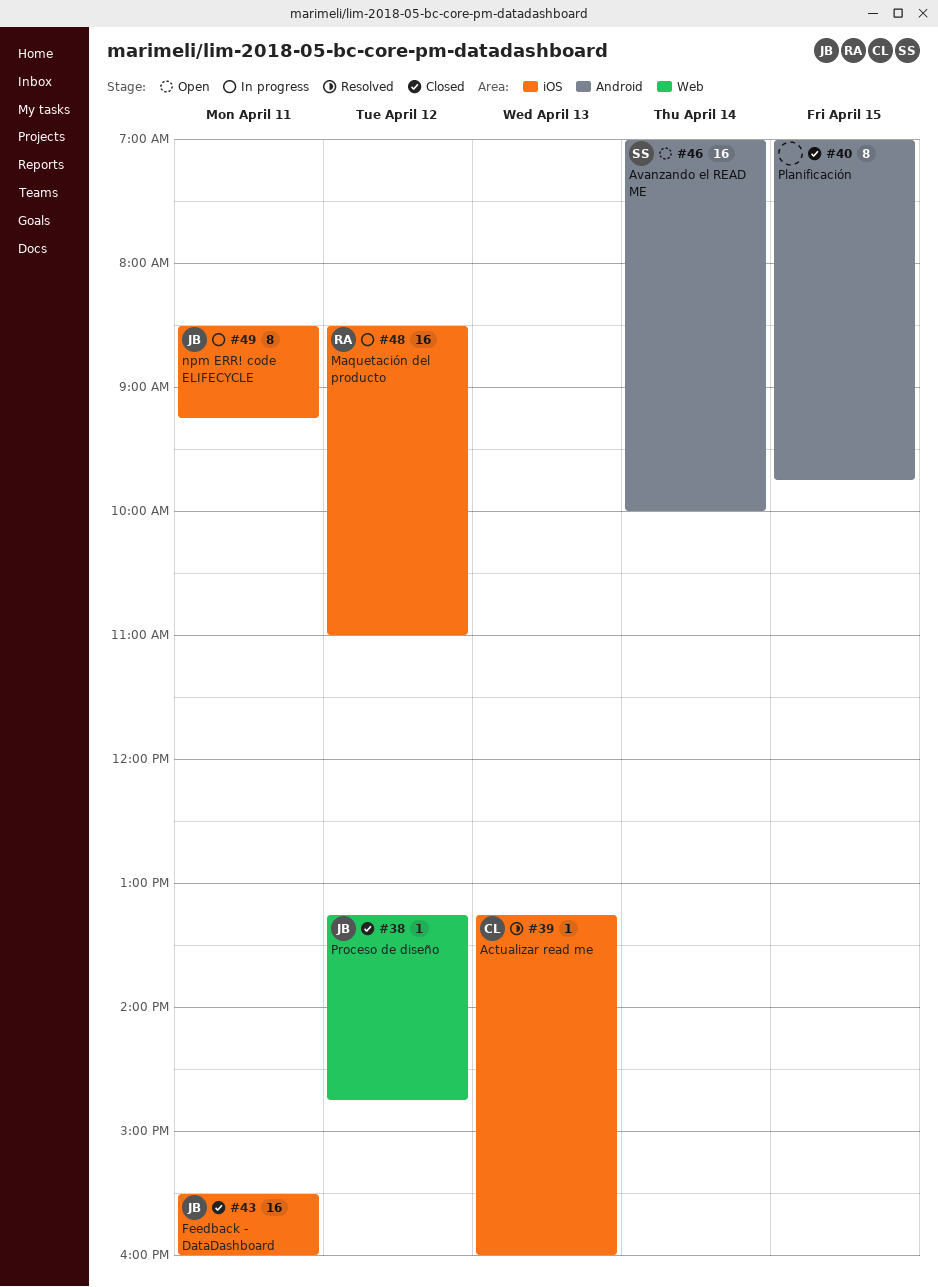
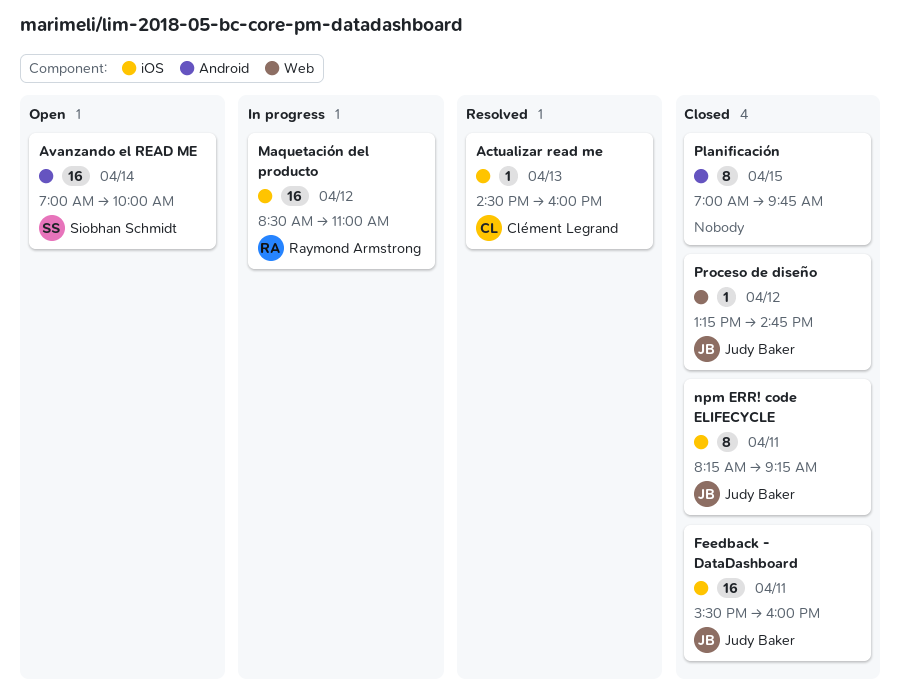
Actualizar read me, begins: 13:15 -> 14:30
npm ERR! code ELIFECYCLE, status: In progress -> Closed
npm ERR! code ELIFECYCLE, begins: 08:30 -> 08:15

